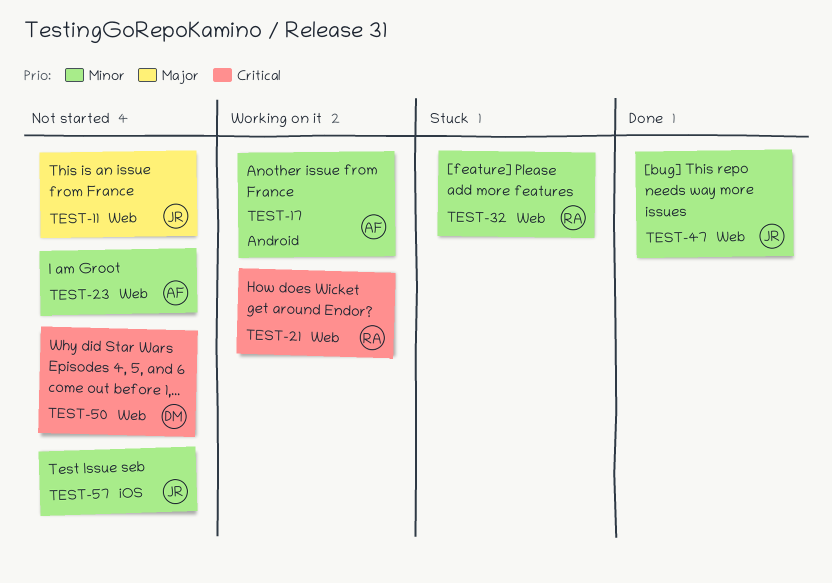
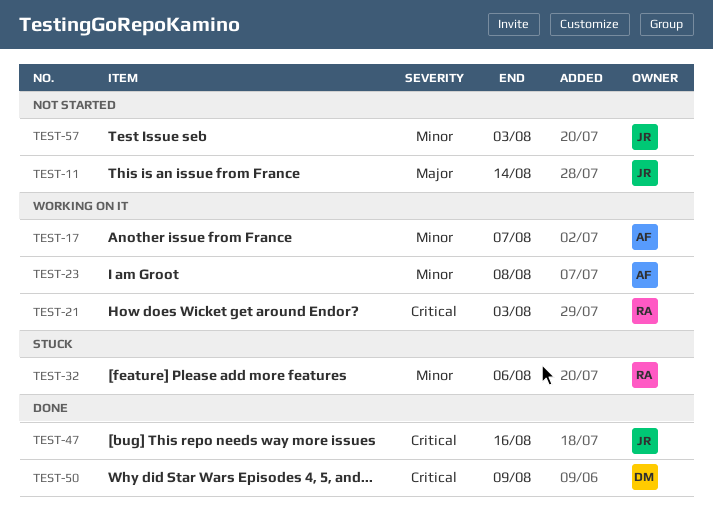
TEST-23, status: Not started -> Working on it
TEST-47, priority: Minor -> Critical
TEST-50, status: Not started -> Done

